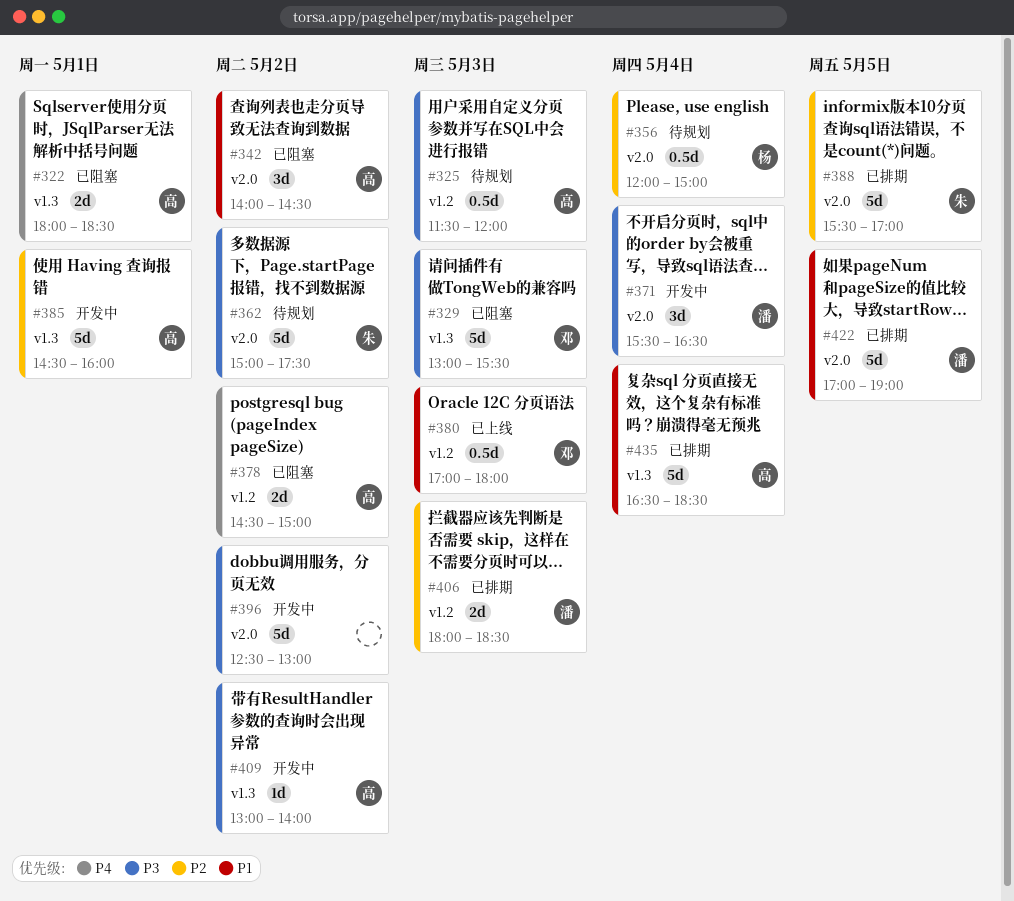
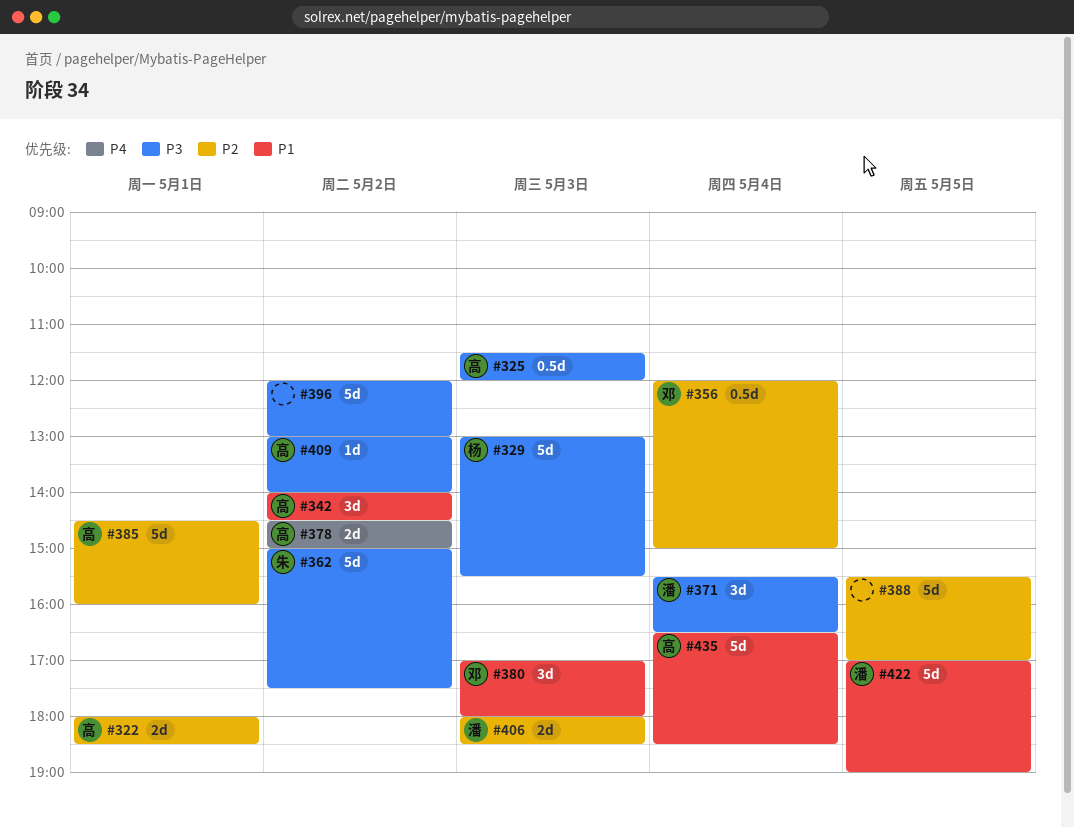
#322, priority: P4 -> P2
#329, owner: 邓 -> 杨
#356, owner: 杨 -> 邓
#380, estimate: 0.5d -> 3d
#388, owner: 朱 -> none
#396, begins: 12:30 -> 12:00

